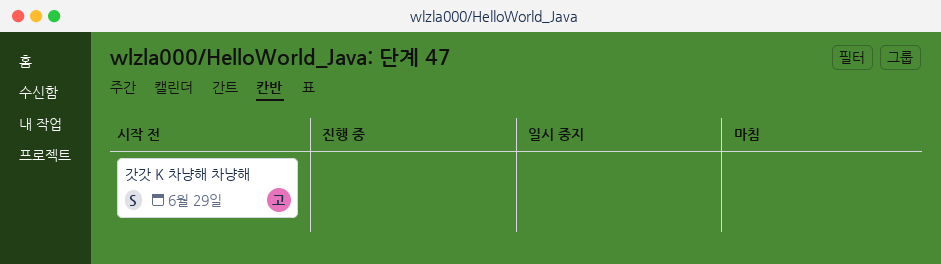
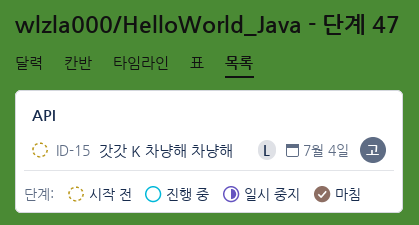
갓갓 K 차냥해 차냥해, estimate: S -> L
갓갓 K 차냥해 차냥해, due: Jun 29 -> Jul 4

